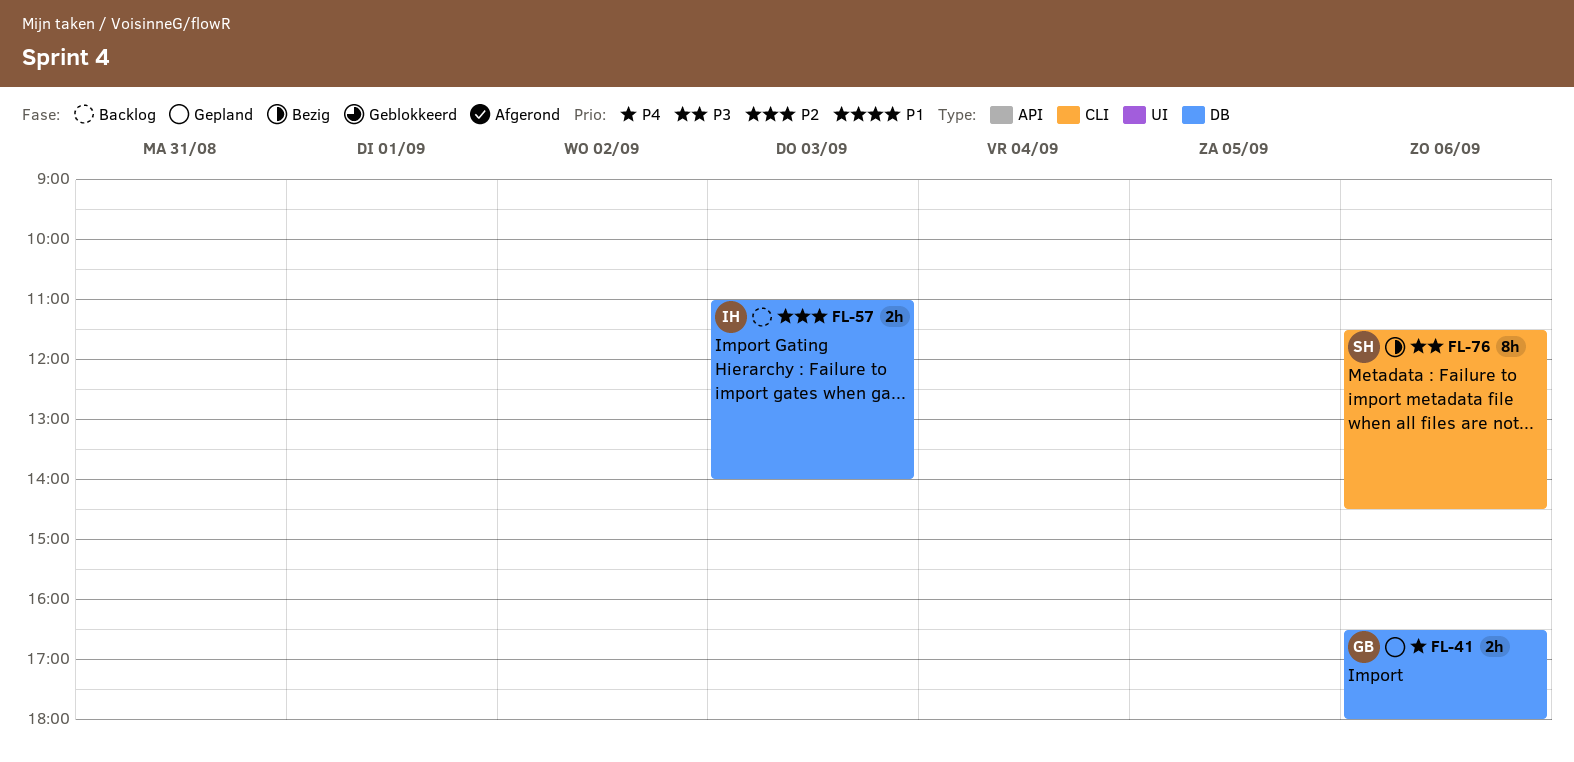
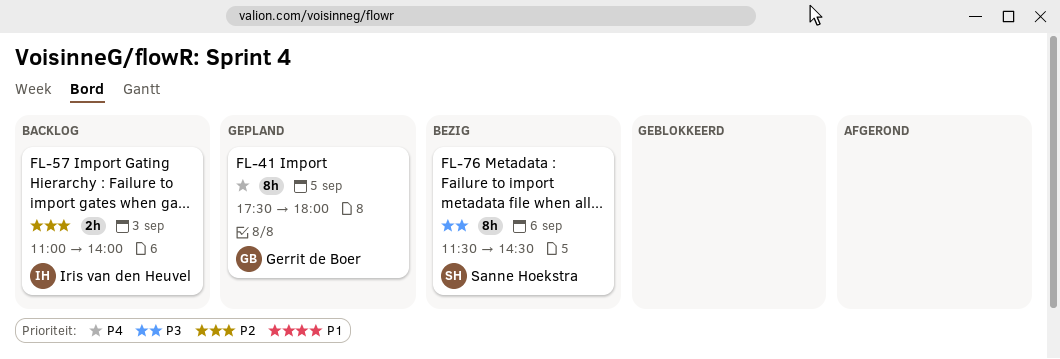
FL-41, estimate: 2h -> 8h
FL-41, day: Sep 6 -> Sep 5
FL-41, begins: 16:30 -> 17:30

